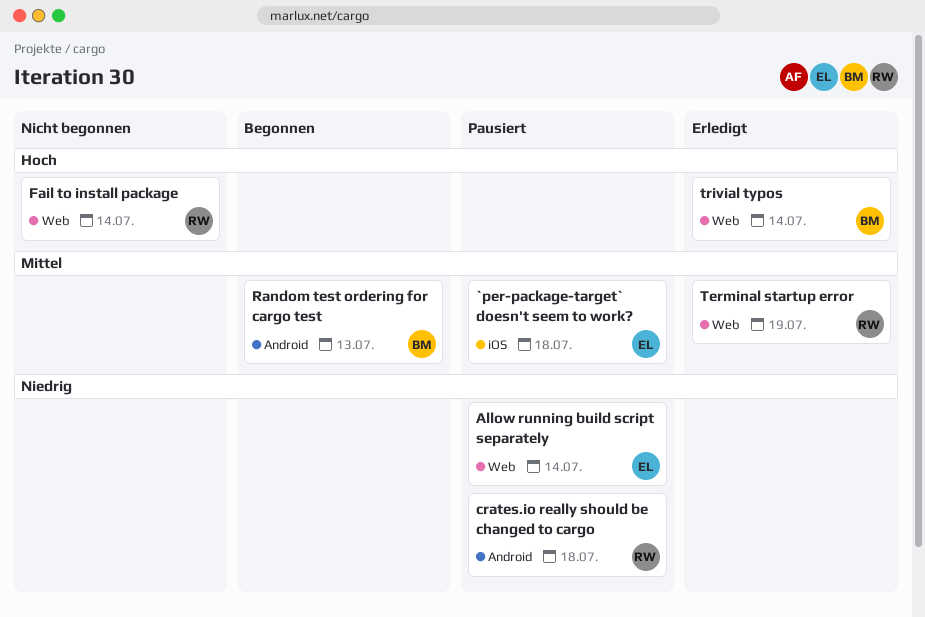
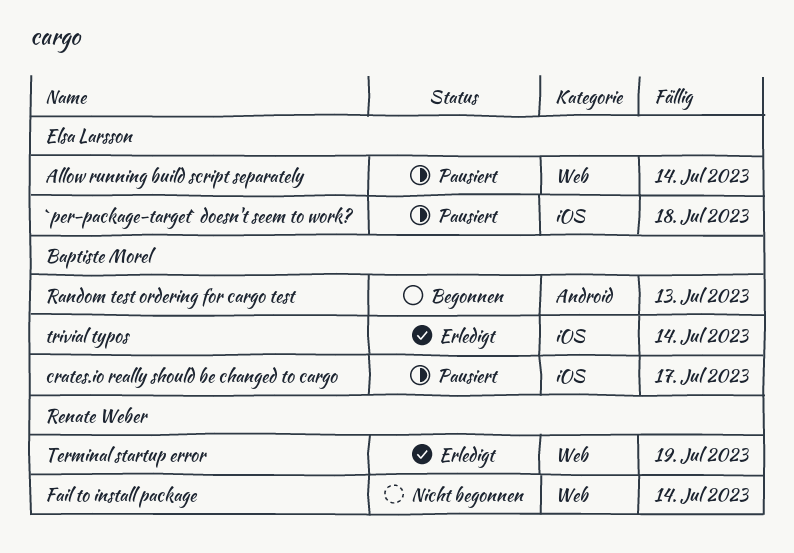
crates.io really should be changed to cargo, owner: Renate Weber -> Baptiste Morel
crates.io really should be changed to cargo, label: Android -> iOS
crates.io really should be changed to cargo, due: Jul 18 -> Jul 17
trivial typos, label: Web -> iOS

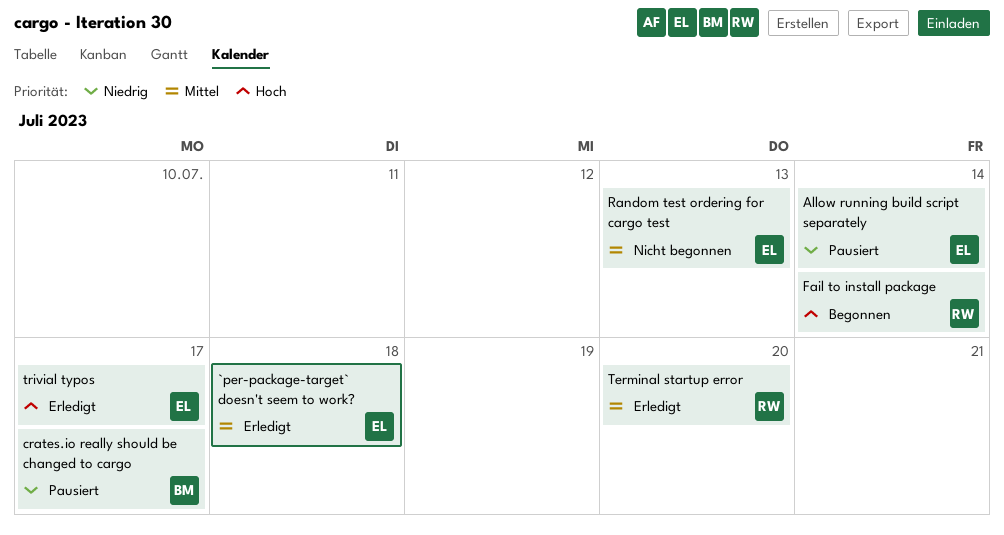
`per-package-target` doesn't seem to work?, status: Pausiert -> Erledigt
Fail to install package, status: Nicht begonnen -> Begonnen
Random test ordering for cargo test, status: Begonnen -> Nicht begonnen
Random test ordering for cargo test, owner: Baptiste Morel -> Elsa Larsson
Terminal startup error, due: Jul 19 -> Jul 20
trivial typos, owner: Baptiste Morel -> Elsa Larsson
trivial typos, due: Jul 14 -> Jul 17

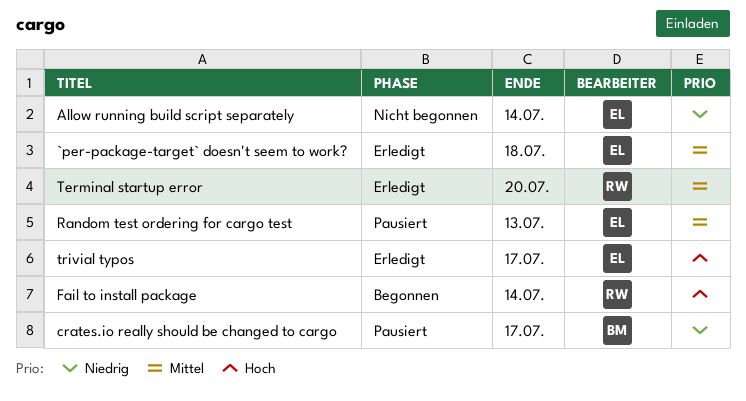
Allow running build script separately, status: Pausiert -> Nicht begonnen
Random test ordering for cargo test, status: Nicht begonnen -> Pausiert

